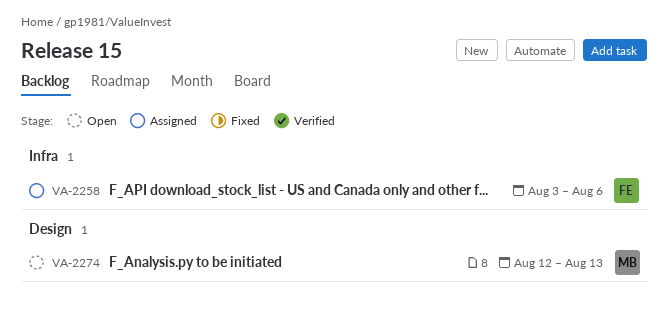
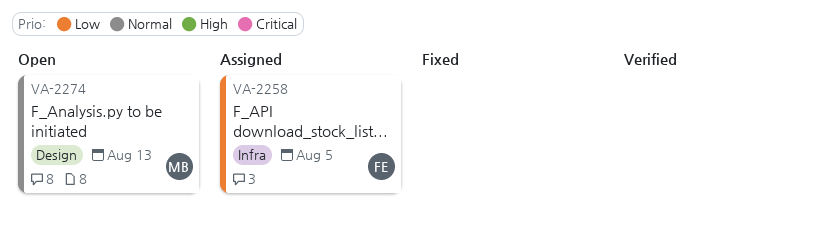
VA-2258, due: Aug 6 -> Aug 5

